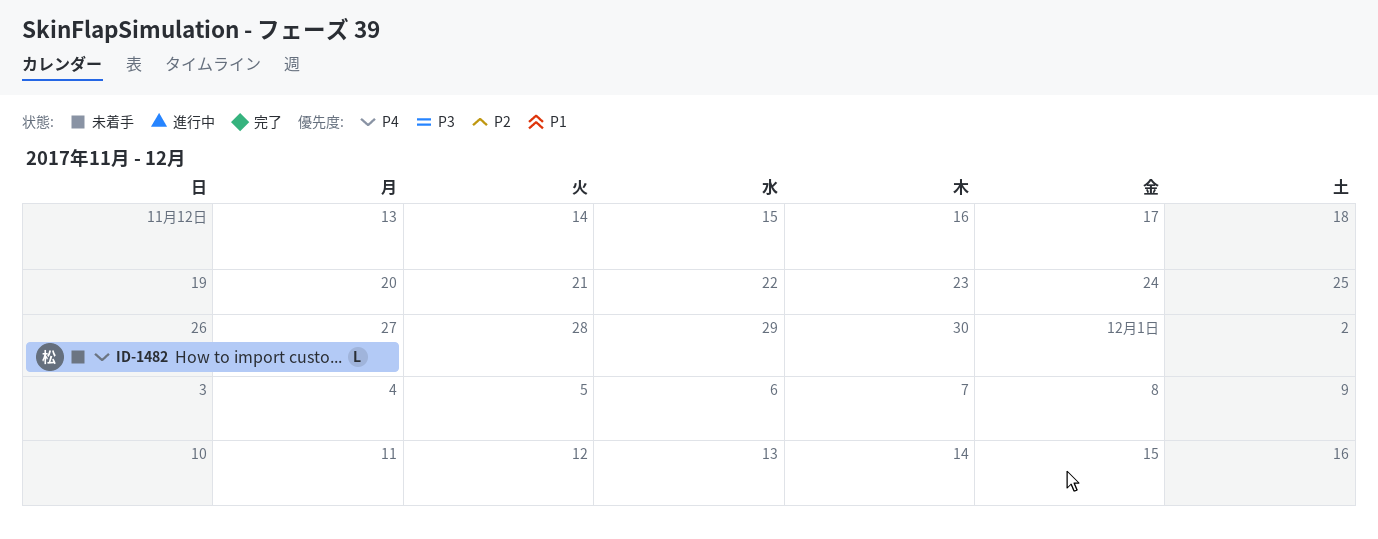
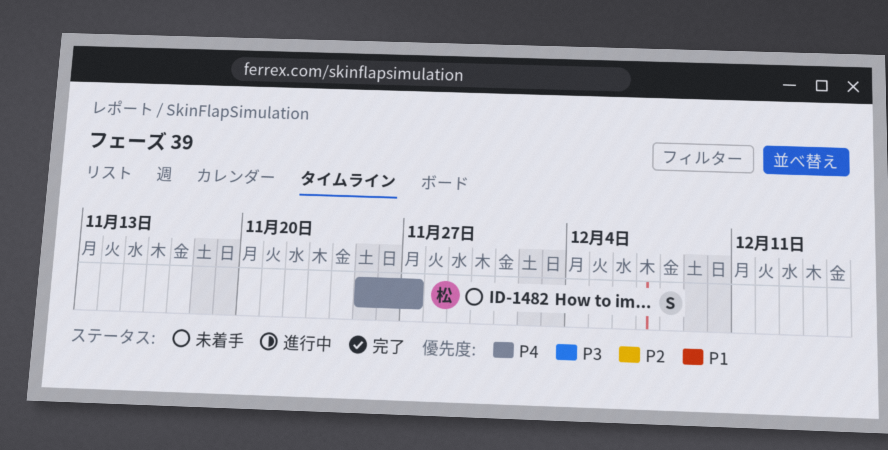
ID-1482, estimate: L -> S
ID-1482, start: Nov 26 -> Nov 25

